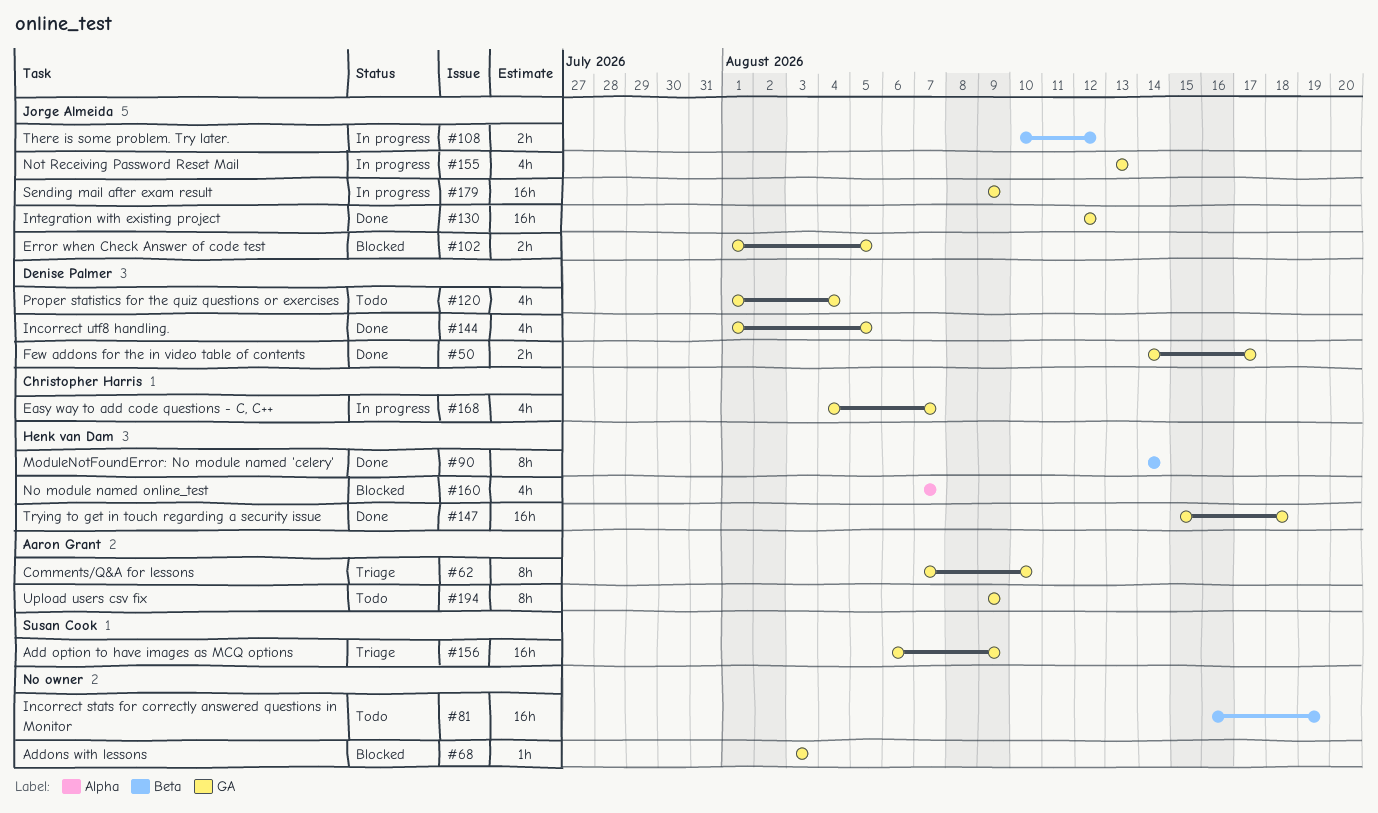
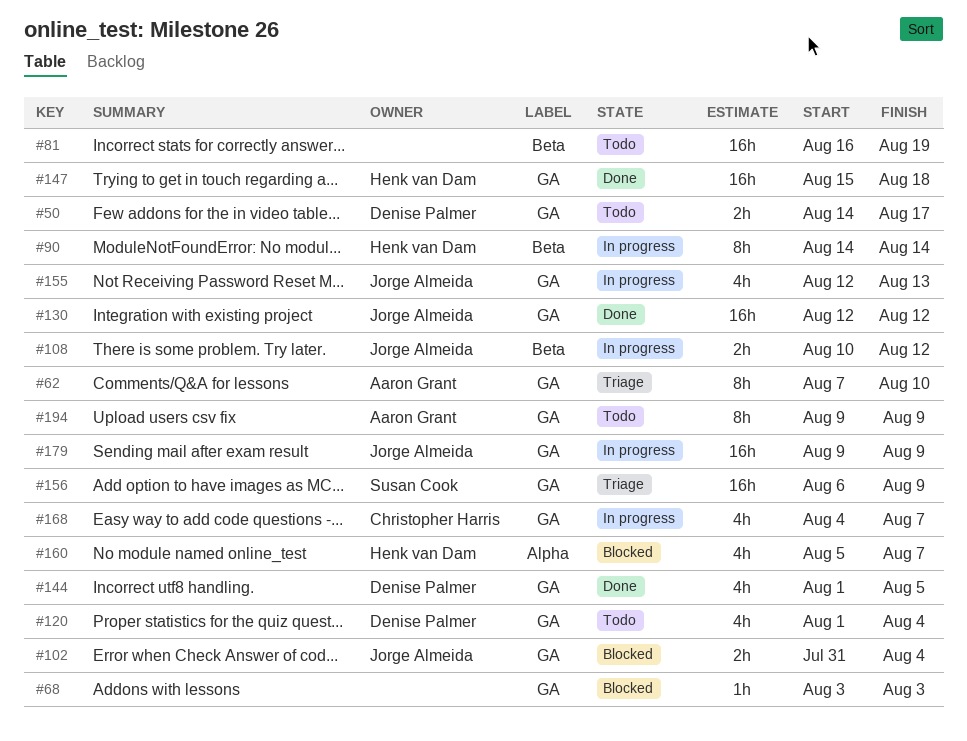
#50, status: Done -> Todo
#90, status: Done -> In progress
#102, start: Aug 1 -> Jul 31
#102, due: Aug 5 -> Aug 4
#155, start: Aug 13 -> Aug 12
#160, start: Aug 7 -> Aug 5

